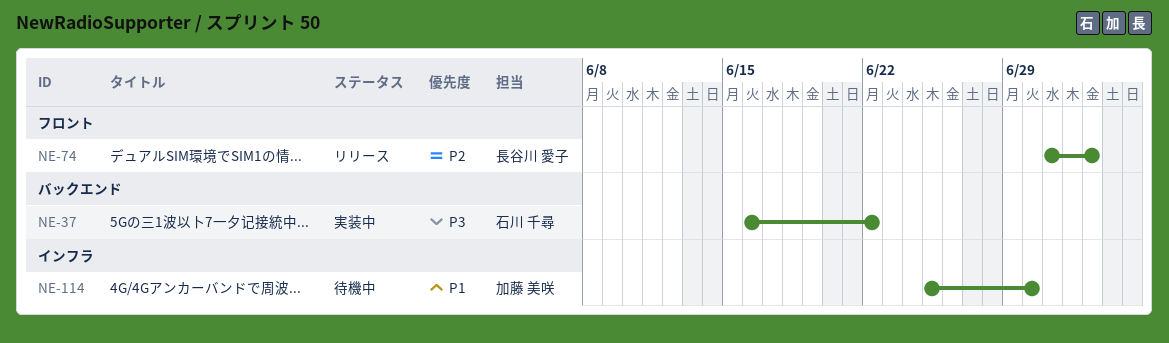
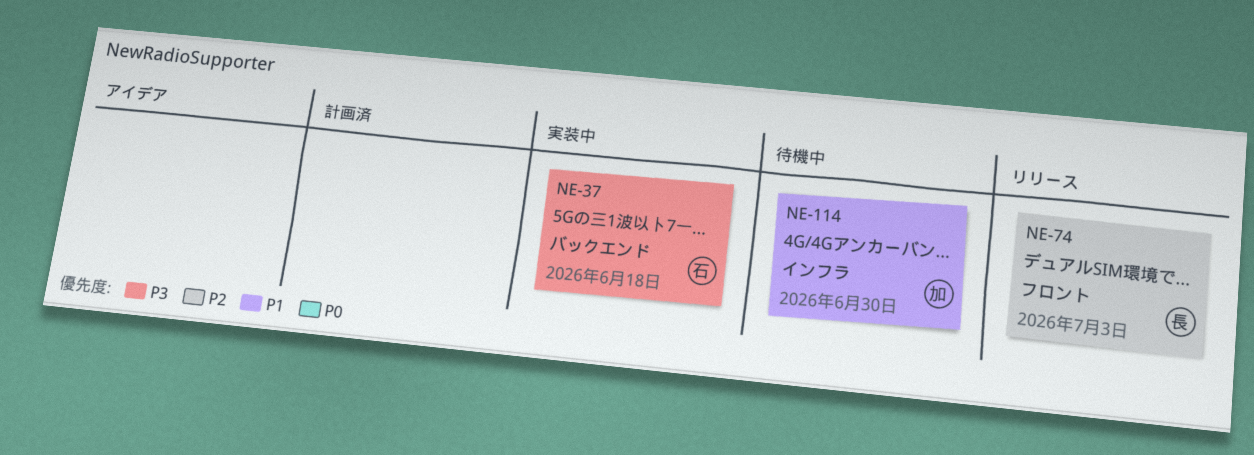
NE-37, due: Jun 22 -> Jun 18

